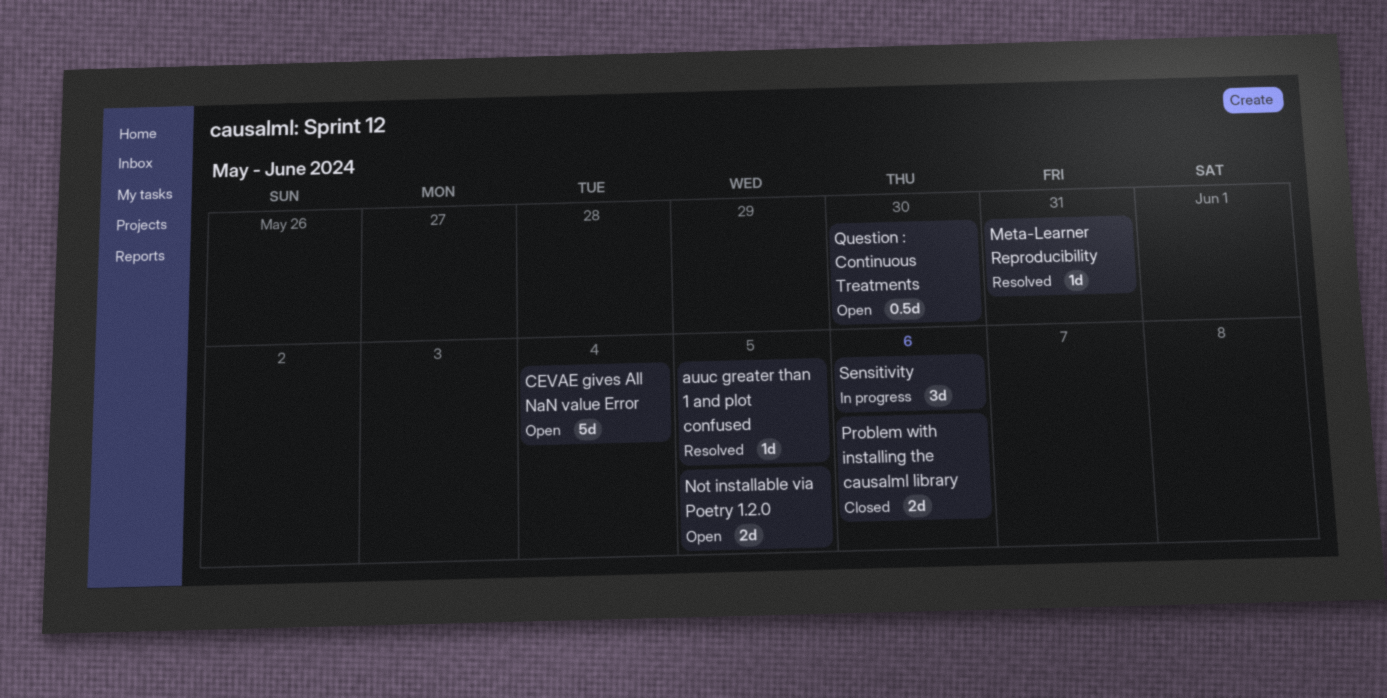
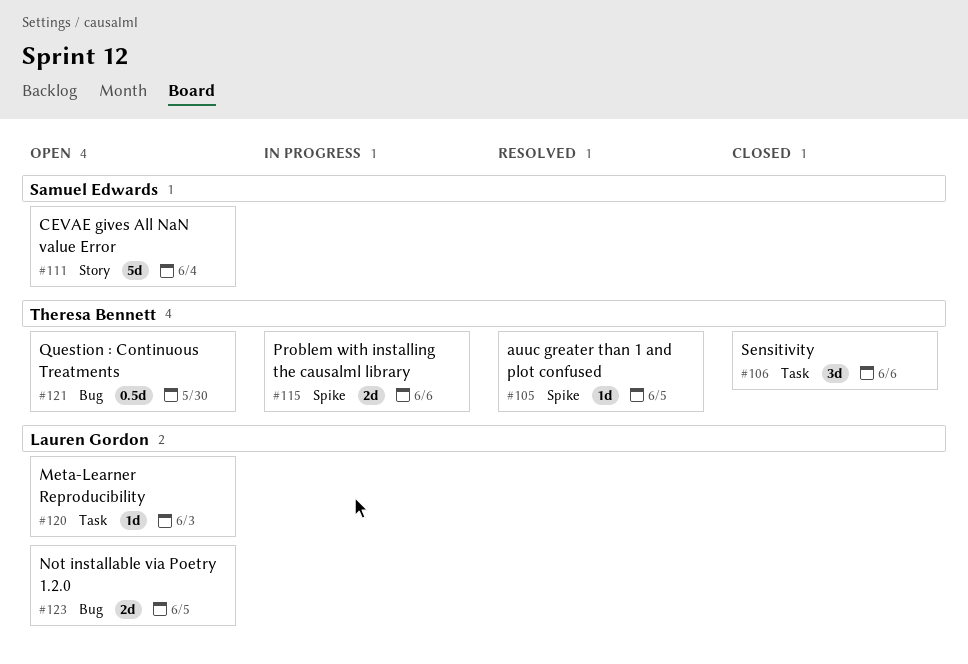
Meta-Learner Reproducibility, status: Resolved -> Open
Meta-Learner Reproducibility, due: May 31 -> Jun 3
Problem with installing the causalml library, status: Closed -> In progress
Sensitivity, status: In progress -> Closed

